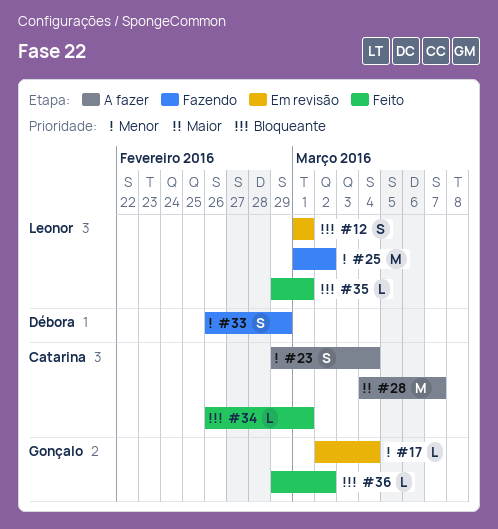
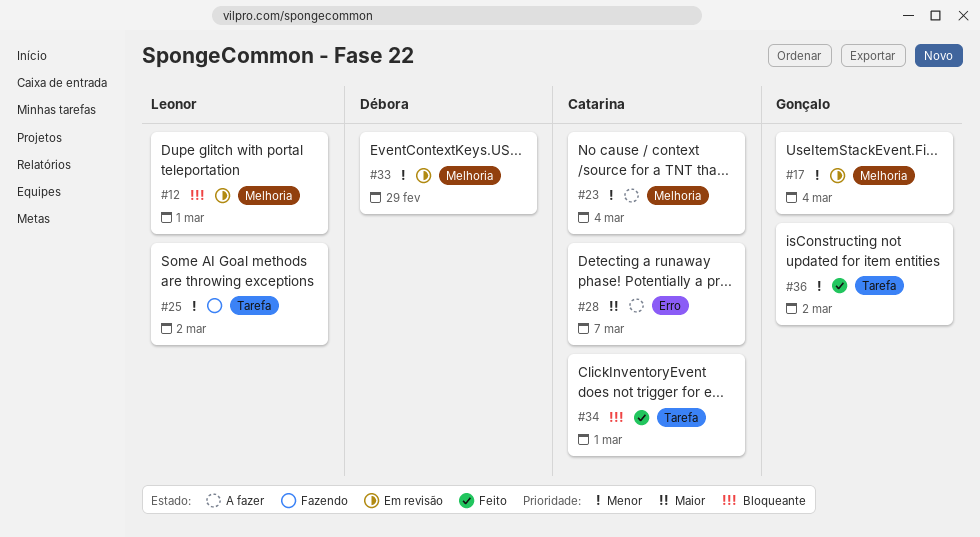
#33, status: Fazendo -> Em revisão
#35: present -> none
#36, priority: Bloqueante -> Menor

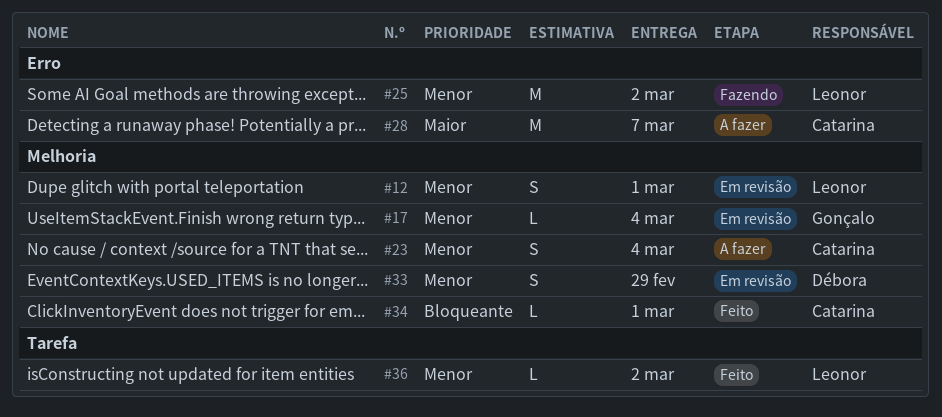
#12, priority: Bloqueante -> Menor
#25, label: Tarefa -> Erro
#34, label: Tarefa -> Melhoria
#36, owner: Gonçalo -> Leonor

